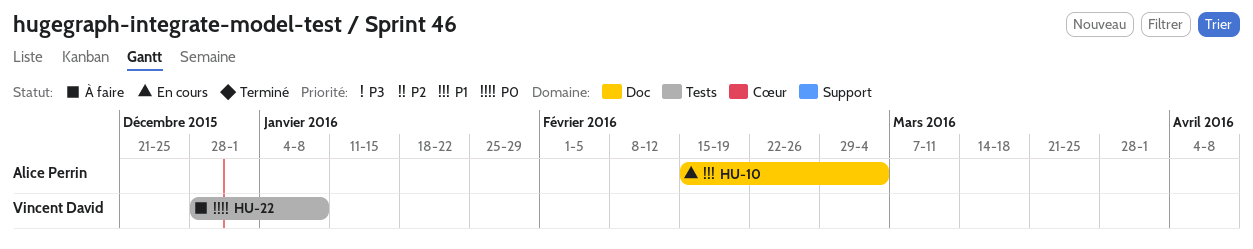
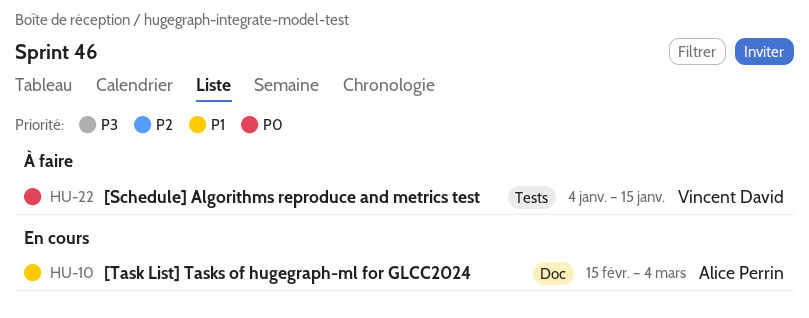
HU-22, start: Dec 28 -> Jan 4
HU-22, due: Jan 8 -> Jan 15

